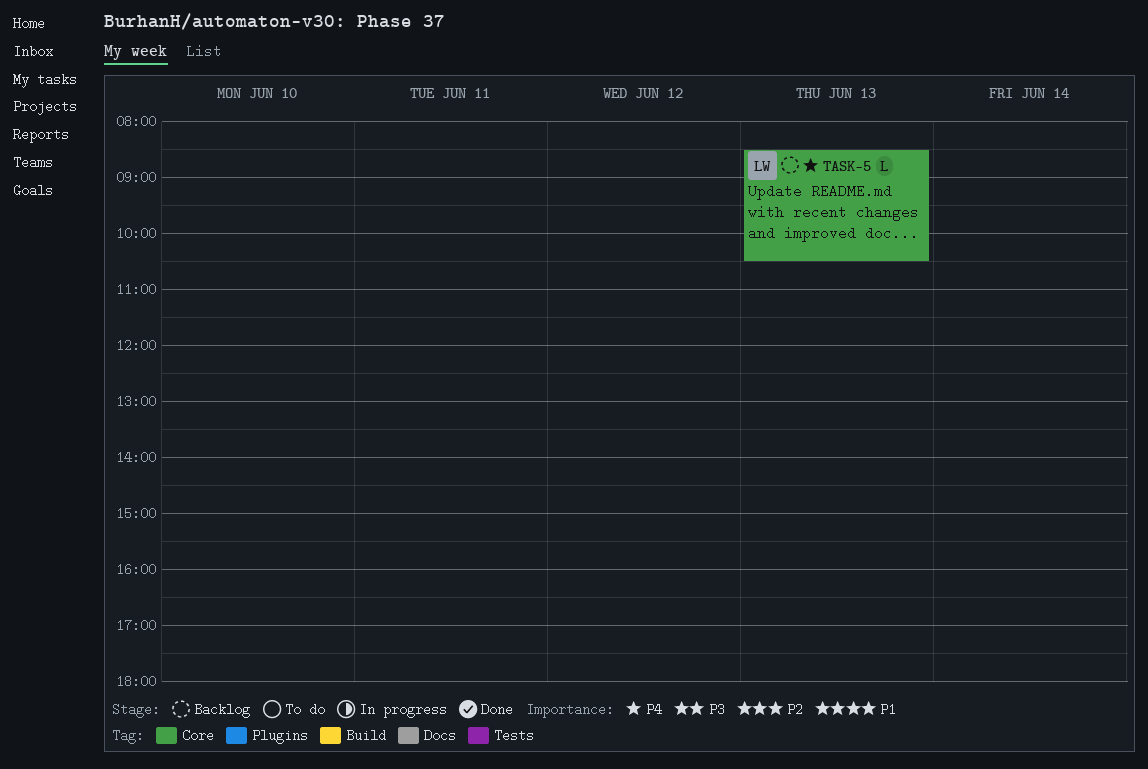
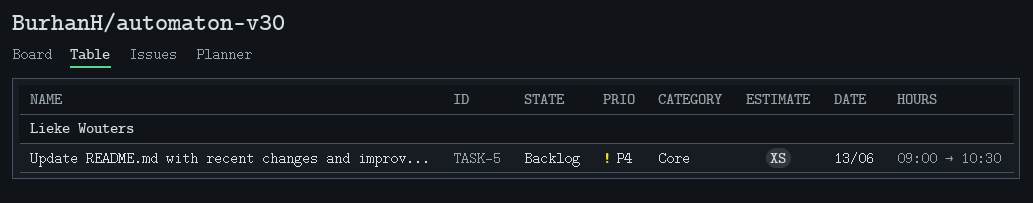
TASK-5, estimate: L -> XS
TASK-5, begins: 08:30 -> 09:00

